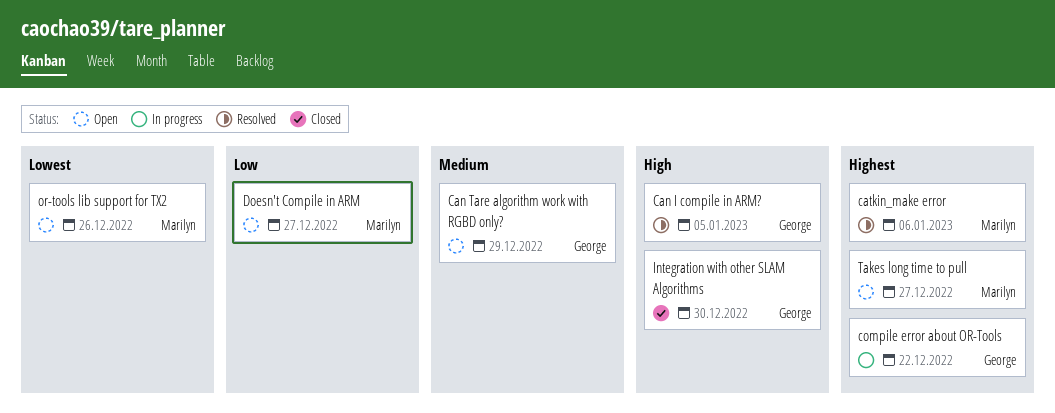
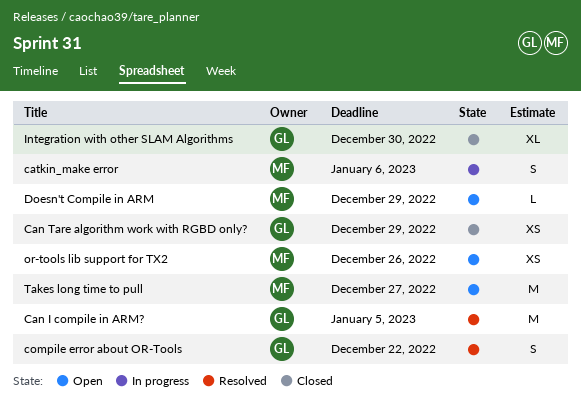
Can Tare algorithm work with RGBD only?, status: Open -> Closed
catkin_make error, status: Resolved -> In progress
compile error about OR-Tools, status: In progress -> Resolved
Doesn't Compile in ARM, due: Dec 27 -> Dec 29

